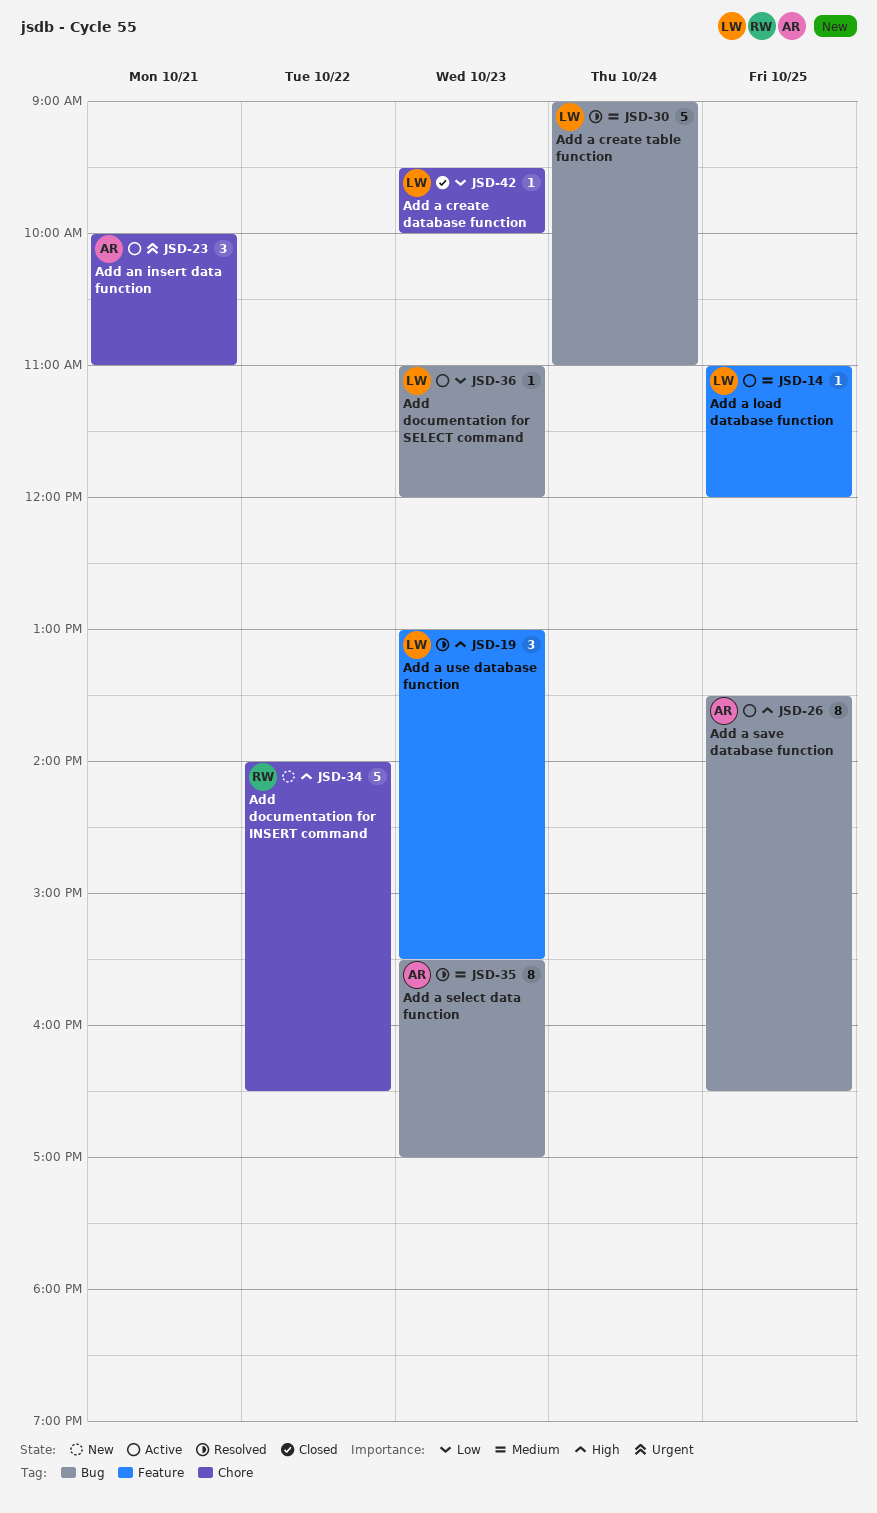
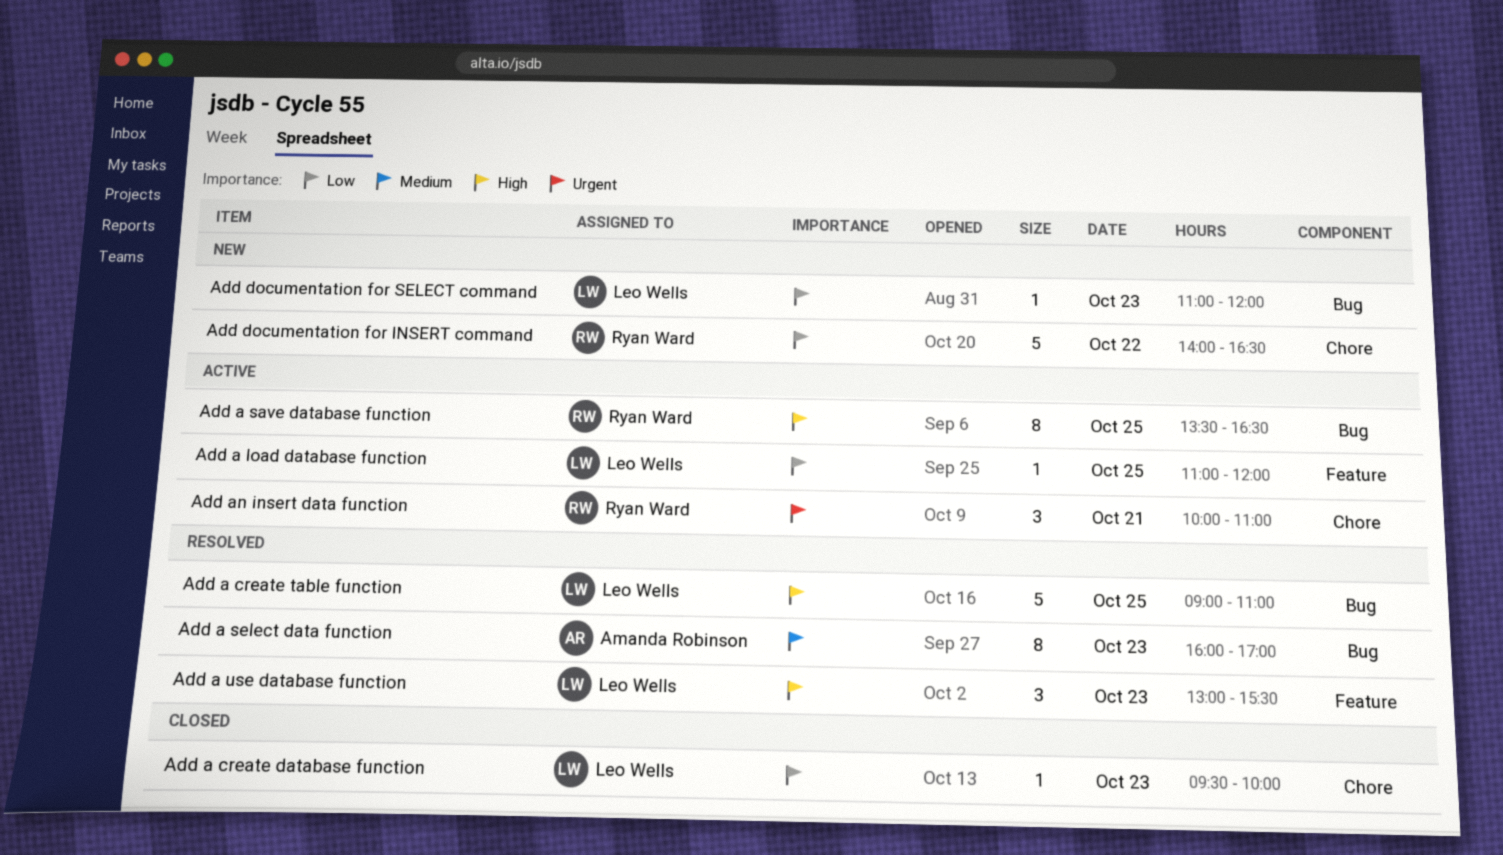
Add a create table function, priority: Medium -> High
Add a create table function, day: Oct 24 -> Oct 25
Add a load database function, priority: Medium -> Low
Add a save database function, owner: Amanda Robinson -> Ryan Ward
Add a select data function, begins: 15:30 -> 16:00
Add an insert data function, owner: Amanda Robinson -> Ryan Ward
Add documentation for INSERT command, priority: High -> Low
Add documentation for SELECT command, status: Active -> New

